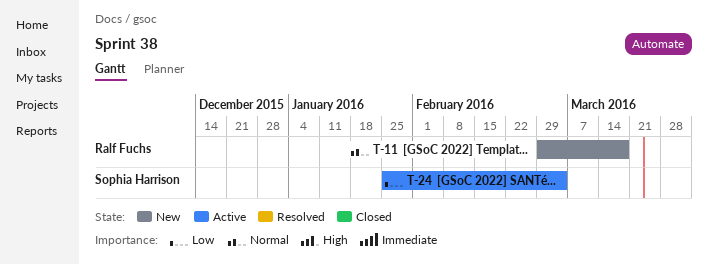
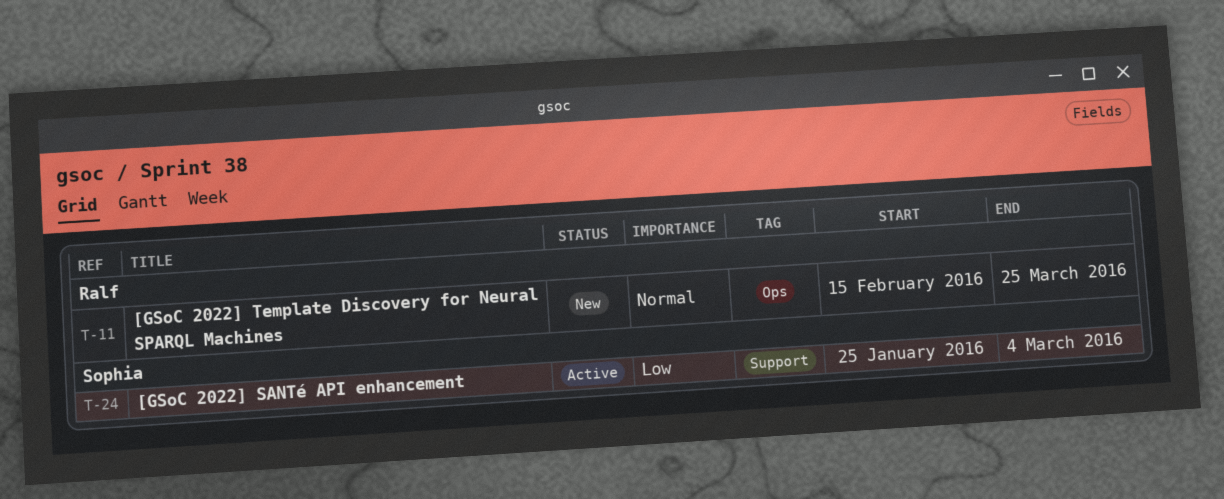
T-11, start: Feb 29 -> Feb 15
T-11, due: Mar 18 -> Mar 25

